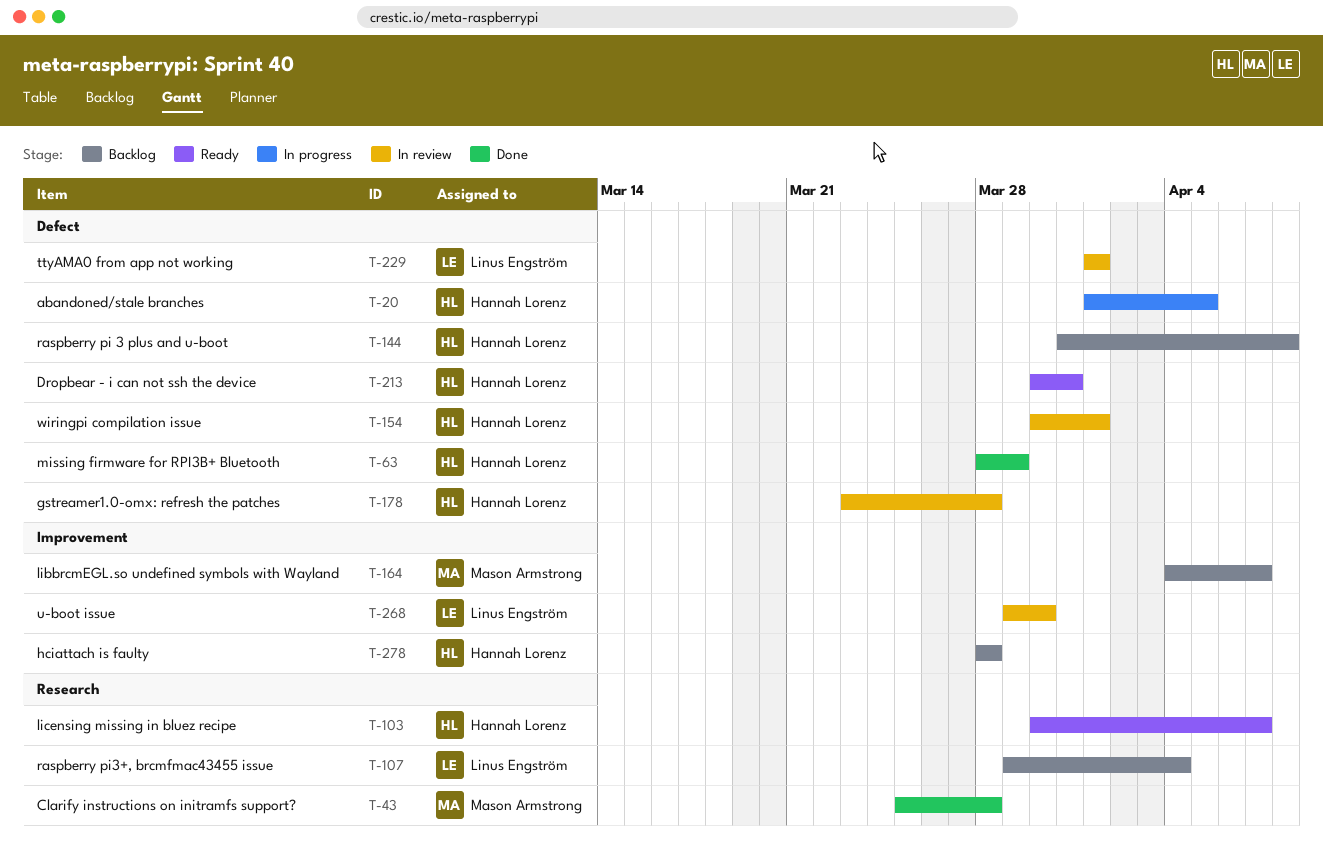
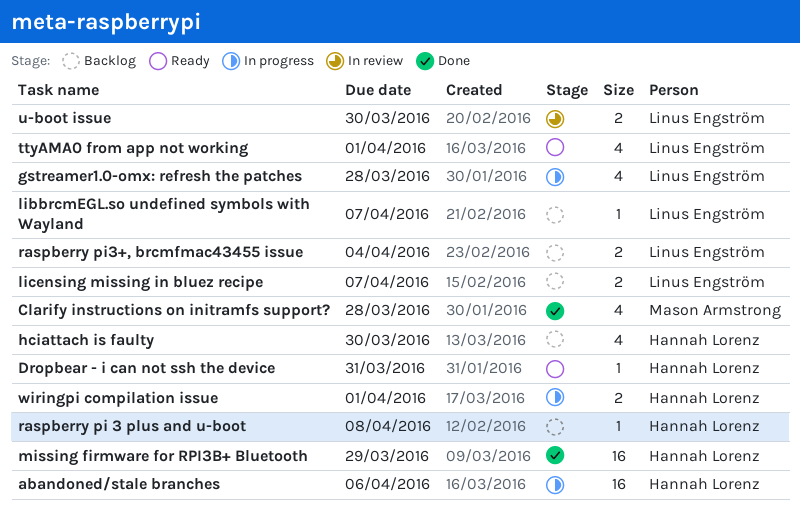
abandoned/stale branches, due: Apr 5 -> Apr 6
gstreamer1.0-omx: refresh the patches, status: In review -> In progress
gstreamer1.0-omx: refresh the patches, owner: Hannah Lorenz -> Linus Engström
hciattach is faulty, due: Mar 28 -> Mar 30
libbrcmEGL.so undefined symbols with Wayland, owner: Mason Armstrong -> Linus Engström
licensing missing in bluez recipe, status: Ready -> Backlog
licensing missing in bluez recipe, owner: Hannah Lorenz -> Linus Engström
ttyAMA0 from app not working, status: In review -> Ready
wiringpi compilation issue, status: In review -> In progress

